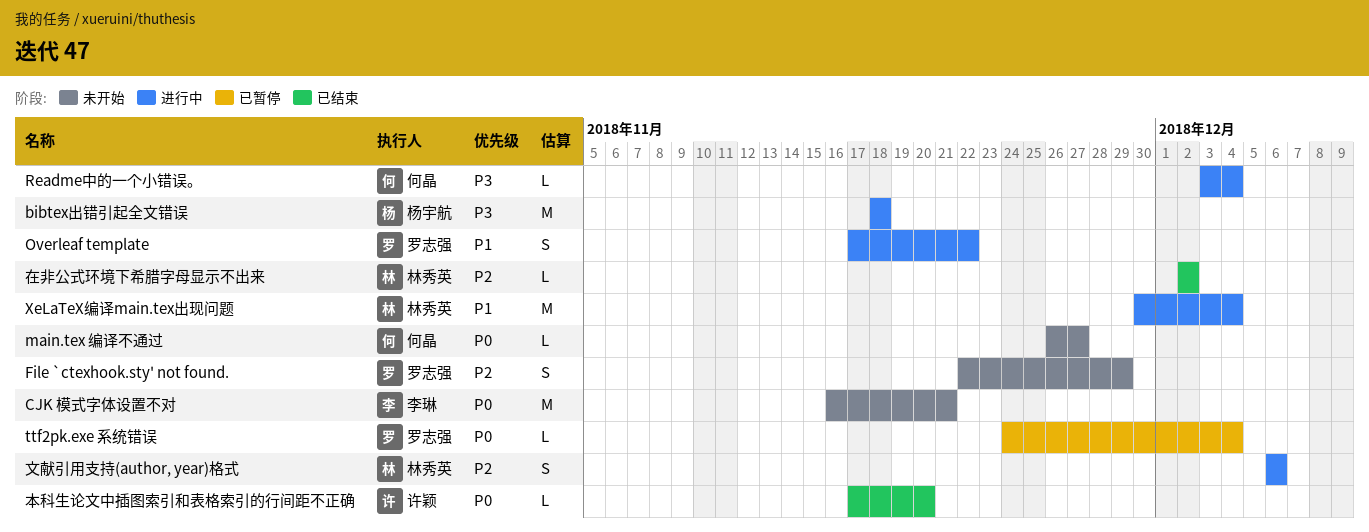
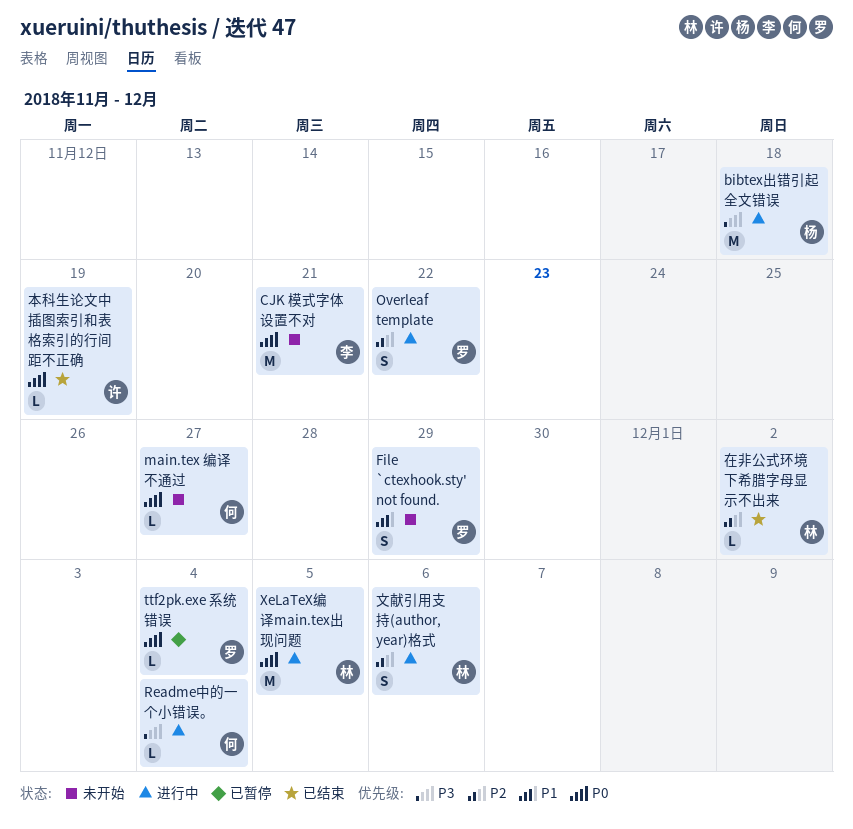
File `ctexhook.sty' not found., priority: P2 -> P1
Overleaf template, priority: P1 -> P2
XeLaTeX编译main.tex出现问题, priority: P1 -> P0
XeLaTeX编译main.tex出现问题, due: Dec 4 -> Dec 5
本科生论文中插图索引和表格索引的行间距不正确, due: Nov 20 -> Nov 19

